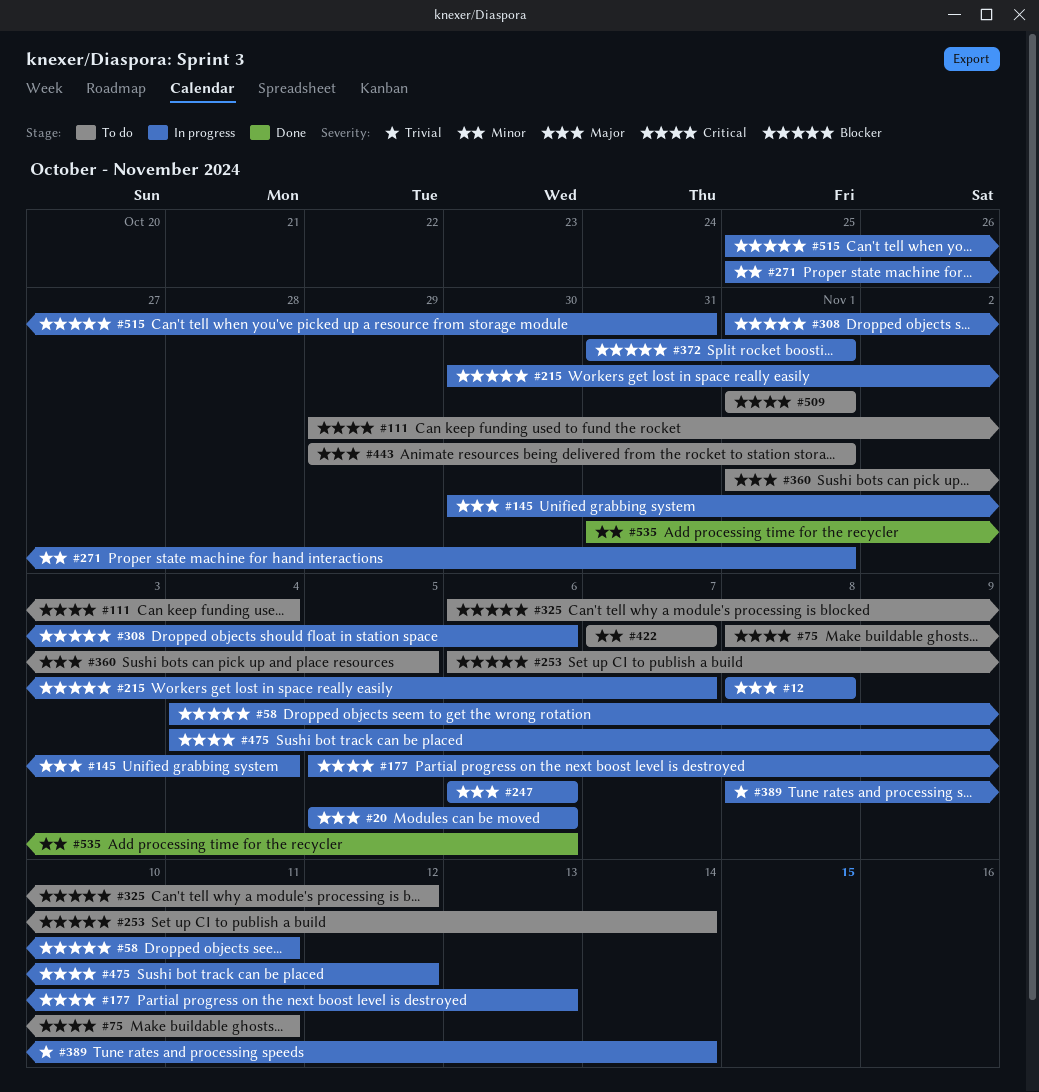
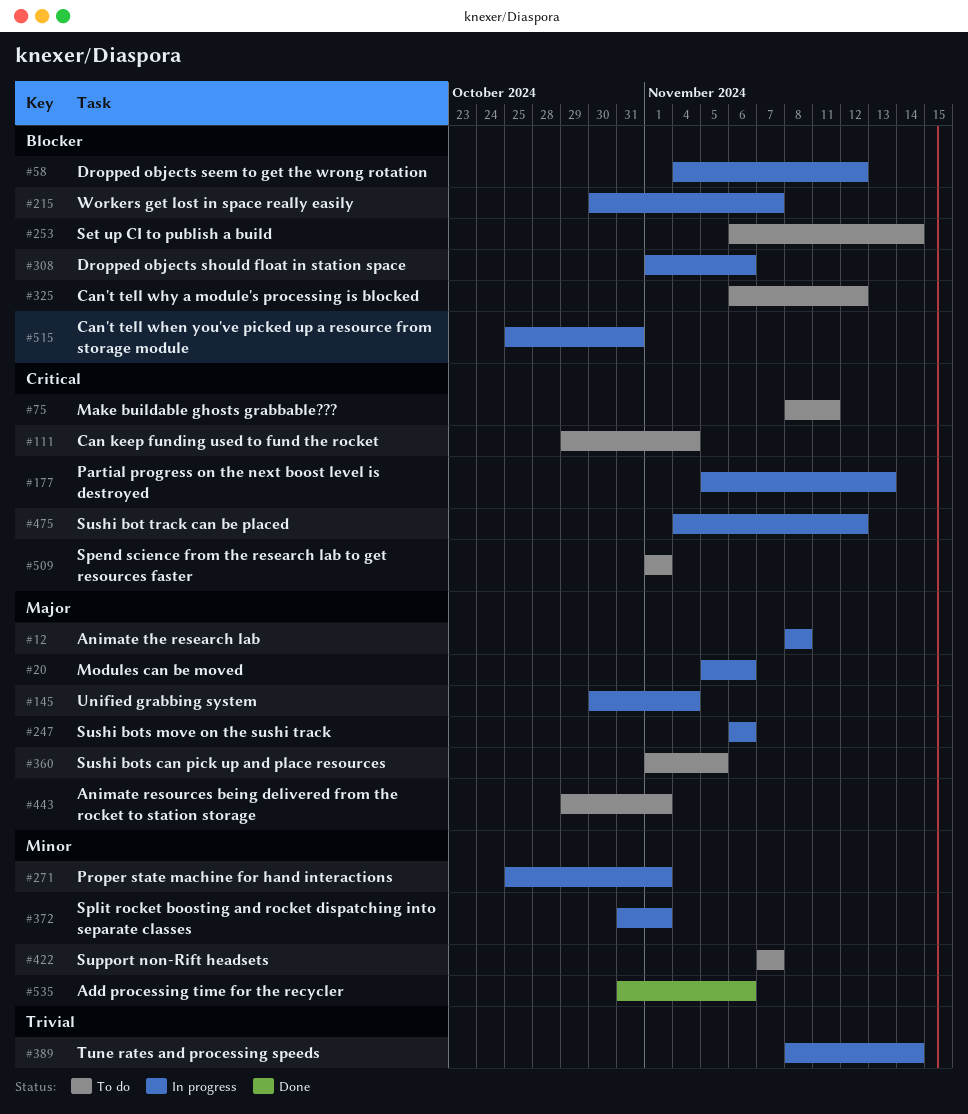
#58, due: Nov 11 -> Nov 12
#372, priority: Blocker -> Minor

